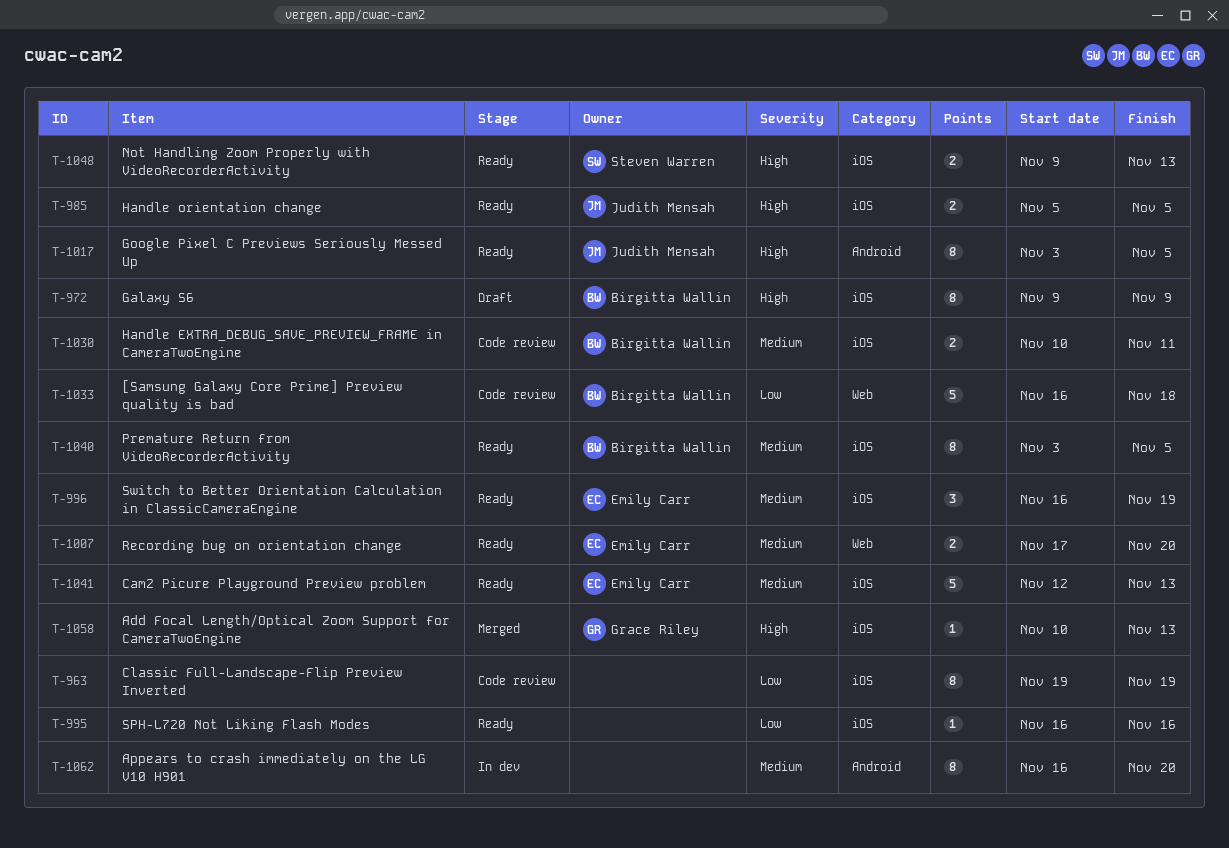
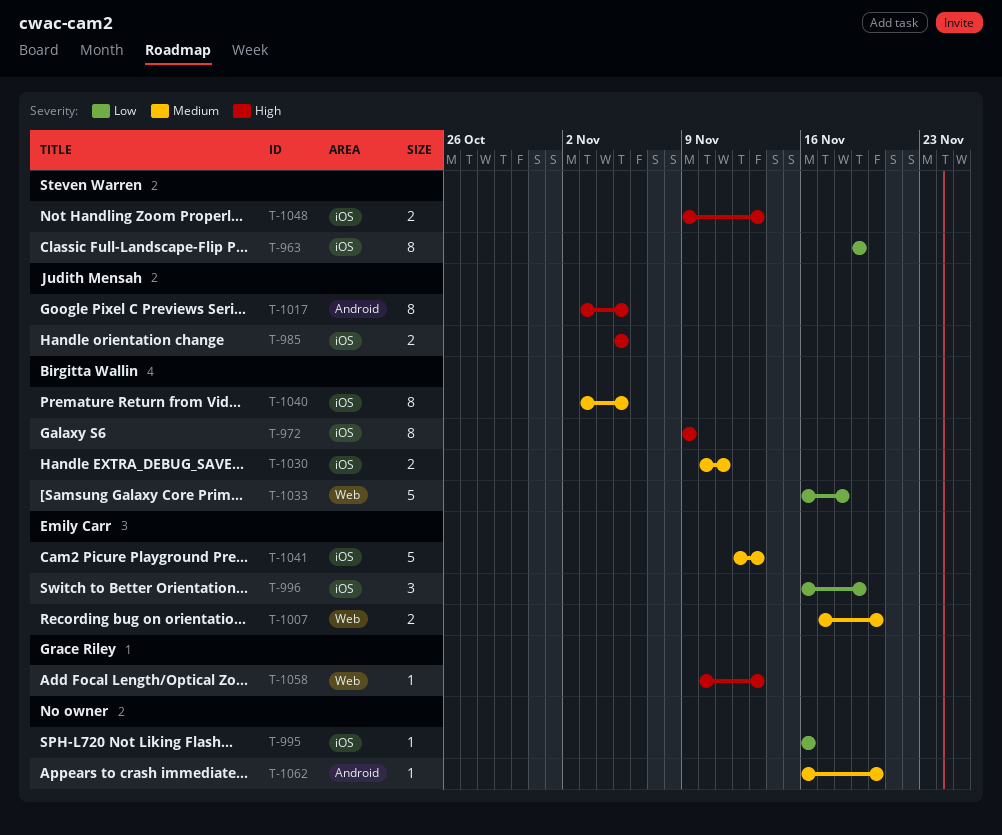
T-963, owner: none -> Steven Warren
T-996, priority: Medium -> Low
T-1058, label: iOS -> Web
T-1062, estimate: 8 -> 1

